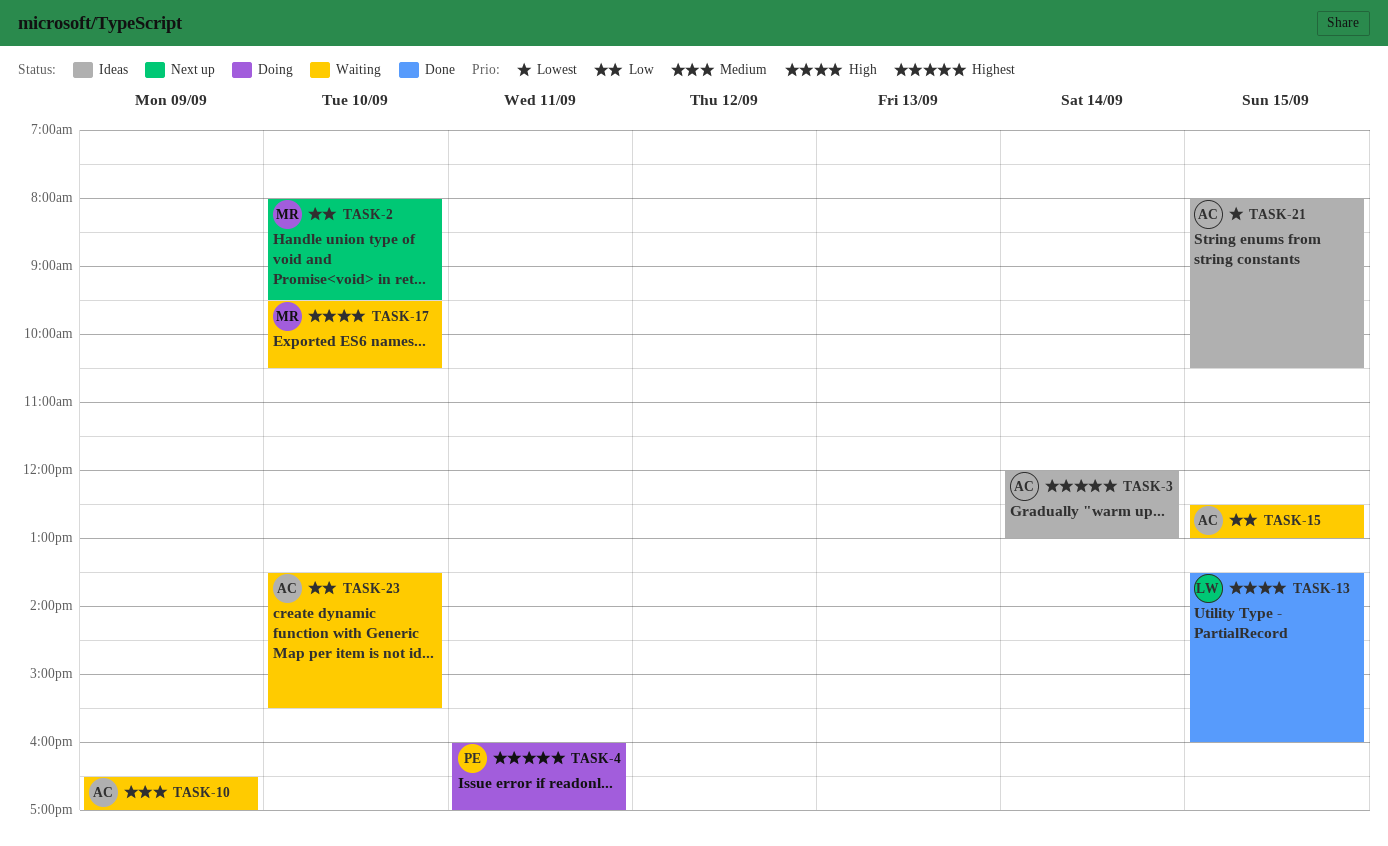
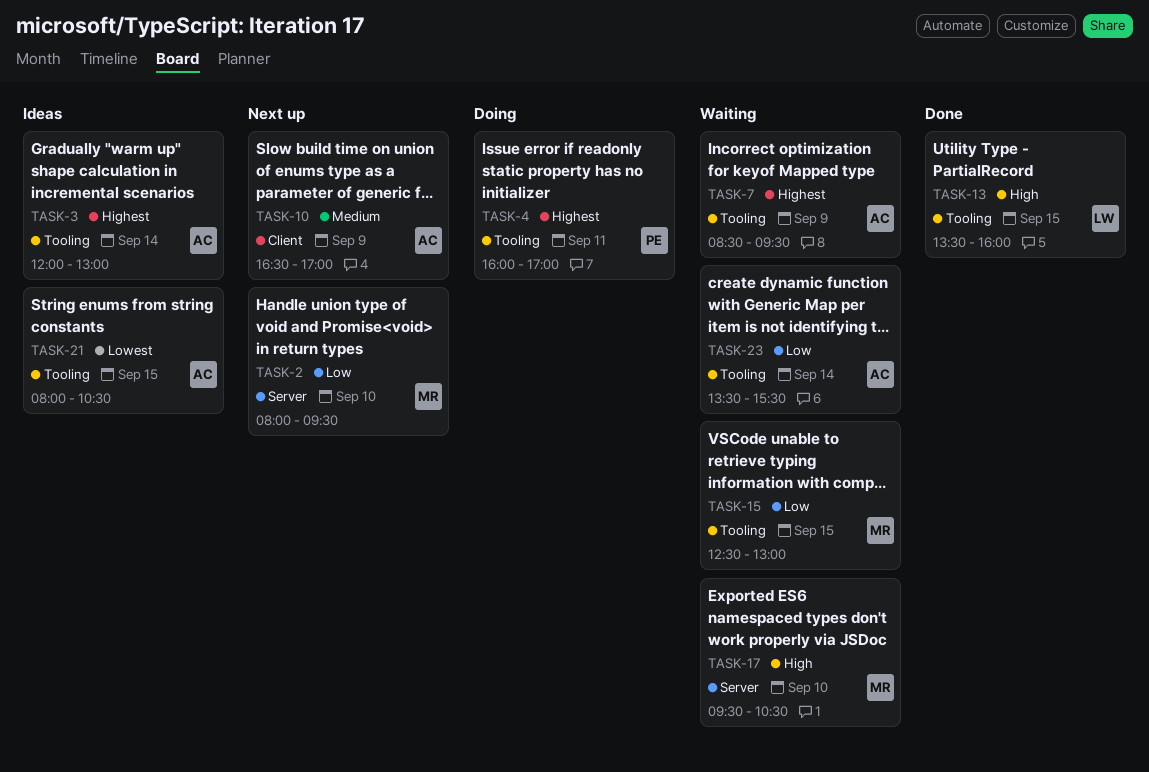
TASK-7: none -> present
TASK-10, status: Waiting -> Next up
TASK-15, owner: AC -> MR
TASK-23, day: Sep 10 -> Sep 14

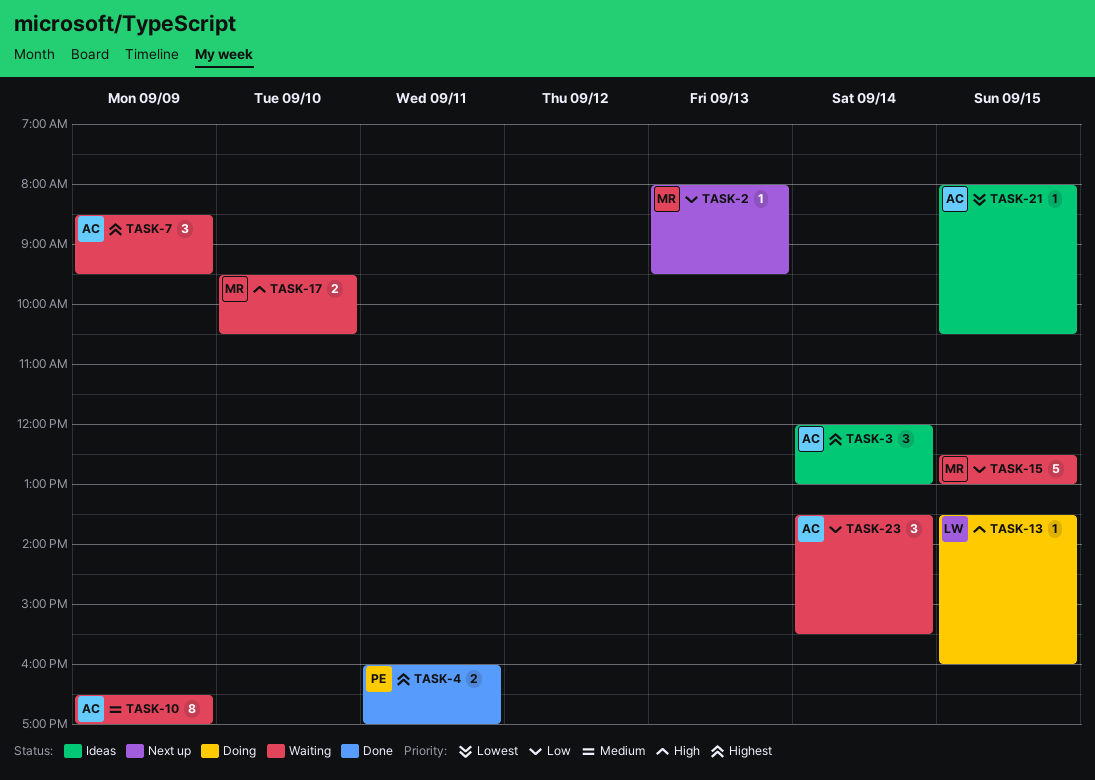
TASK-2, day: Sep 10 -> Sep 13
TASK-4, status: Doing -> Done
TASK-10, status: Next up -> Waiting
TASK-13, status: Done -> Doing

